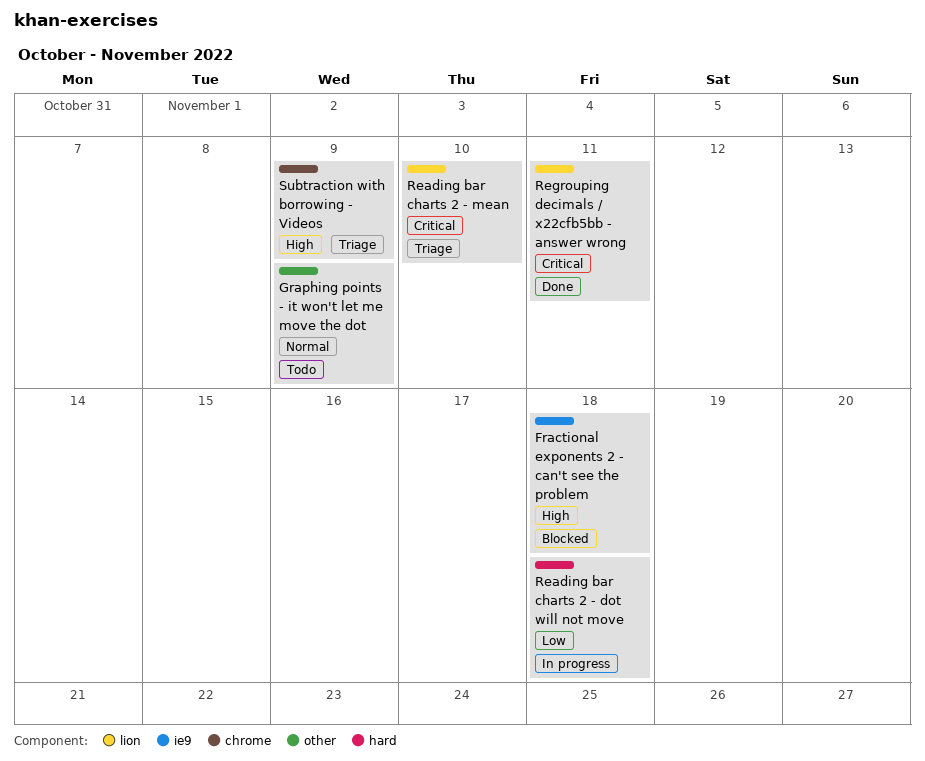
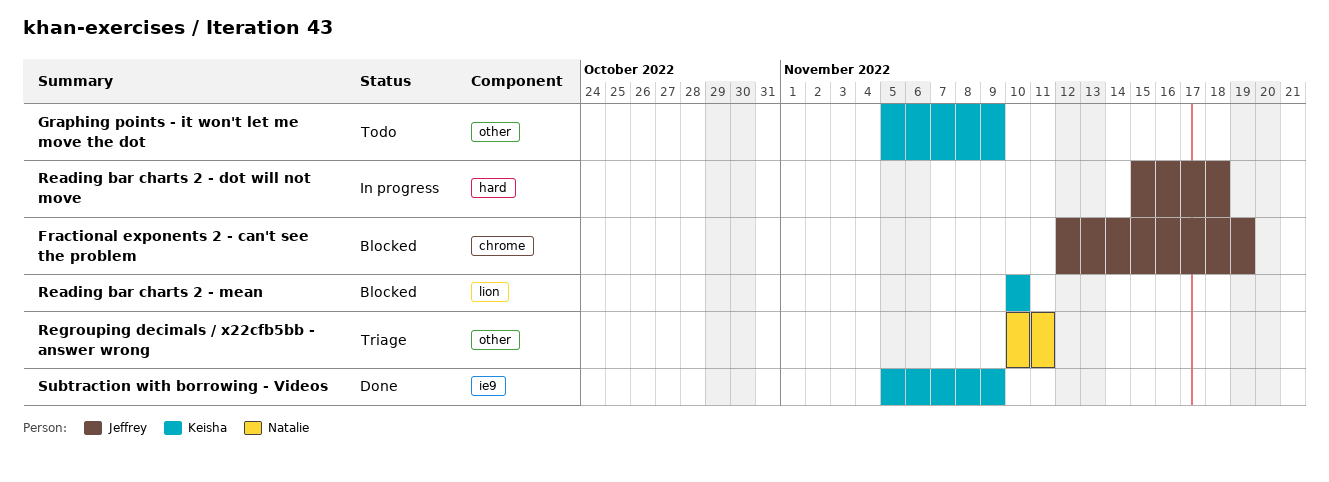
Fractional exponents 2 - can't see the problem, label: ie9 -> chrome
Fractional exponents 2 - can't see the problem, due: Nov 18 -> Nov 19
Reading bar charts 2 - mean, status: Triage -> Blocked
Regrouping decimals / x22cfb5bb - answer wrong, status: Done -> Triage
Regrouping decimals / x22cfb5bb - answer wrong, label: lion -> other
Subtraction with borrowing - Videos, status: Triage -> Done
Subtraction with borrowing - Videos, label: chrome -> ie9

